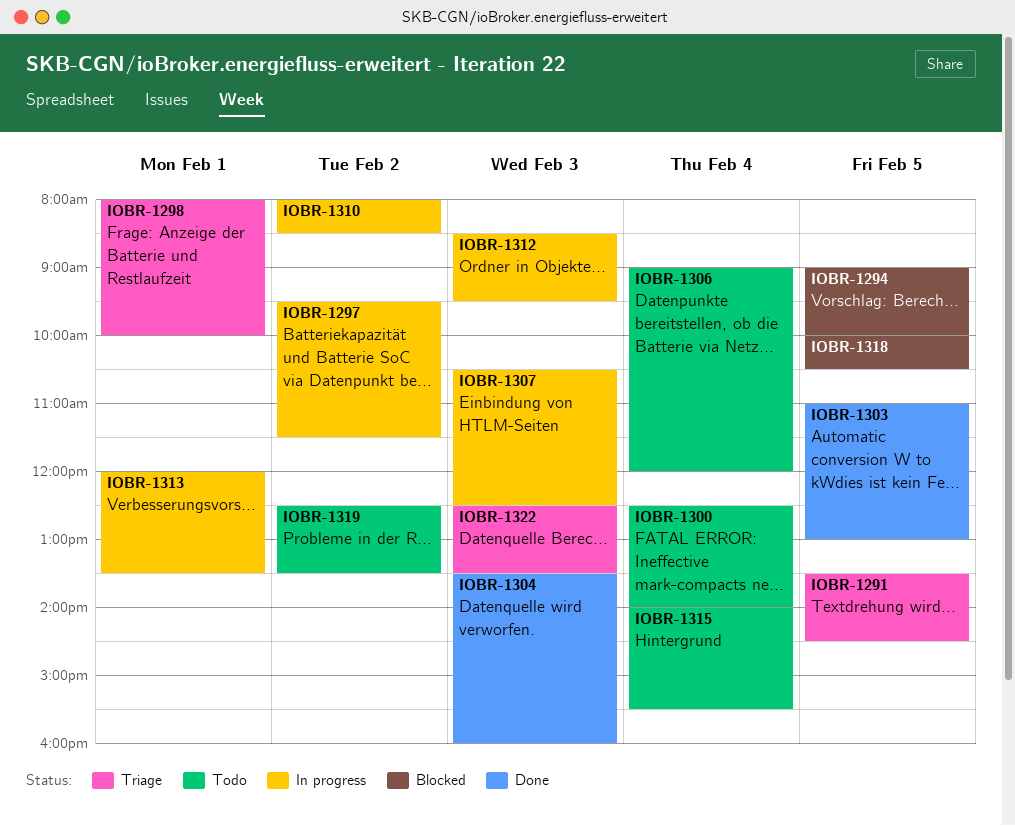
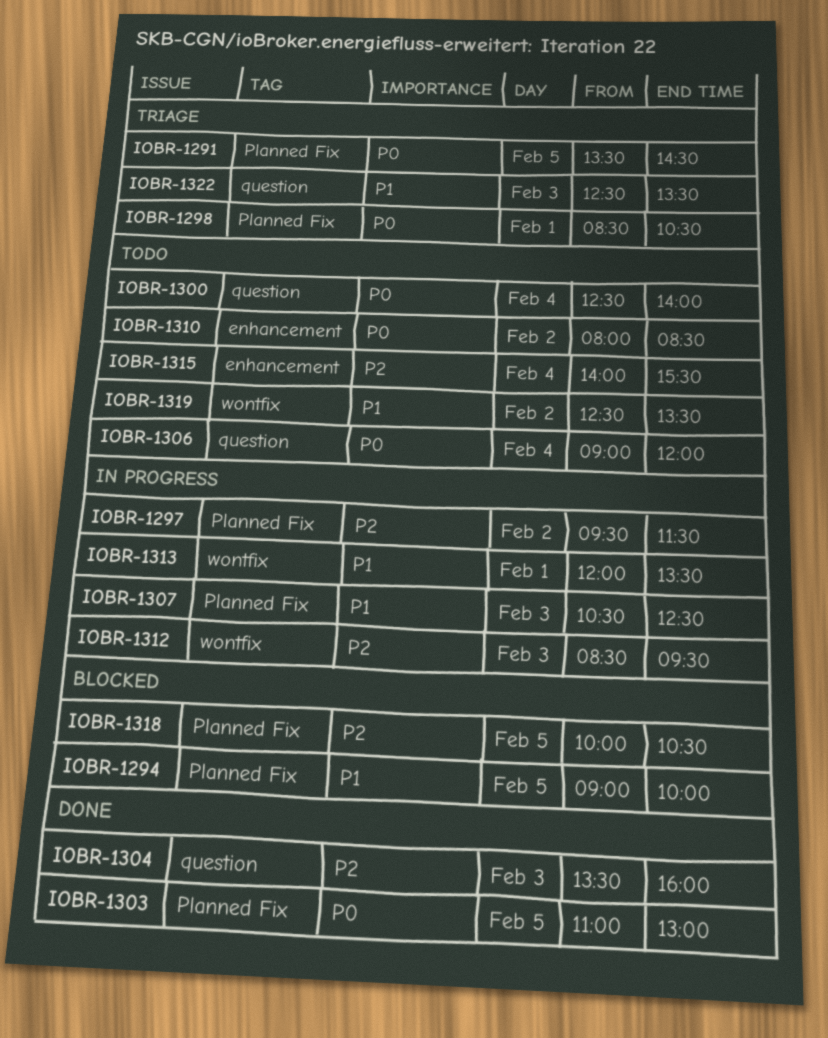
IOBR-1298, begins: 08:00 -> 08:30
IOBR-1298, ends: 10:00 -> 10:30
IOBR-1310, status: In progress -> Todo

